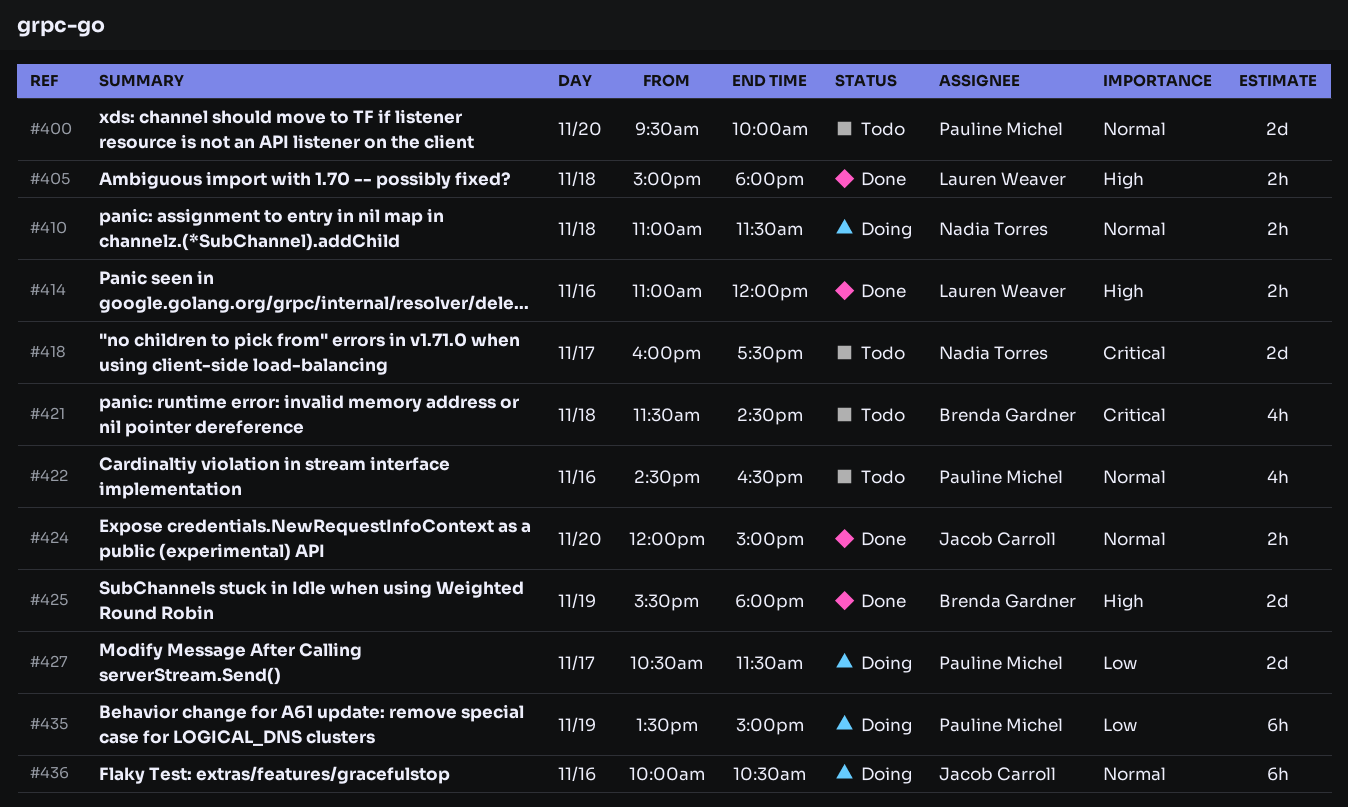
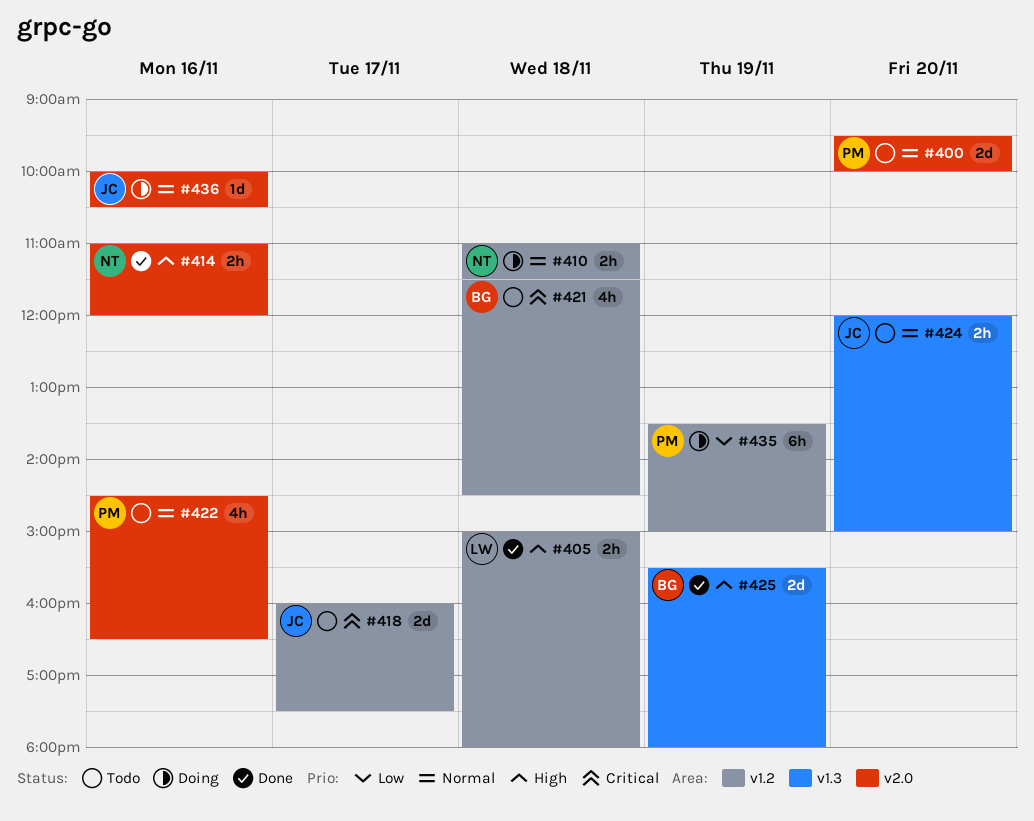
#414, owner: Lauren Weaver -> Nadia Torres
#418, owner: Nadia Torres -> Jacob Carroll
#424, status: Done -> Todo
#427: present -> none
#436, estimate: 6h -> 1d

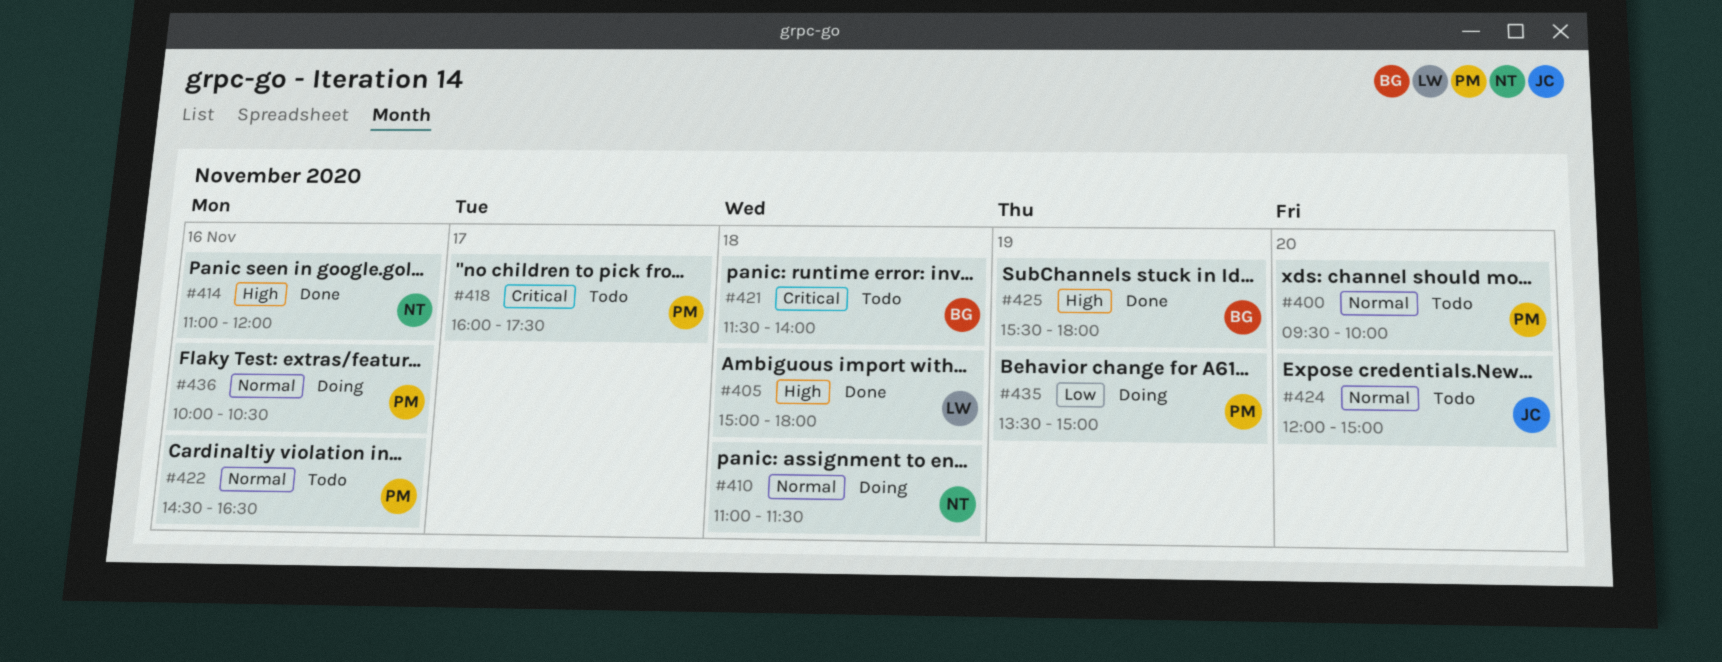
#418, owner: JC -> PM
#421, ends: 14:30 -> 14:00
#436, owner: JC -> PM

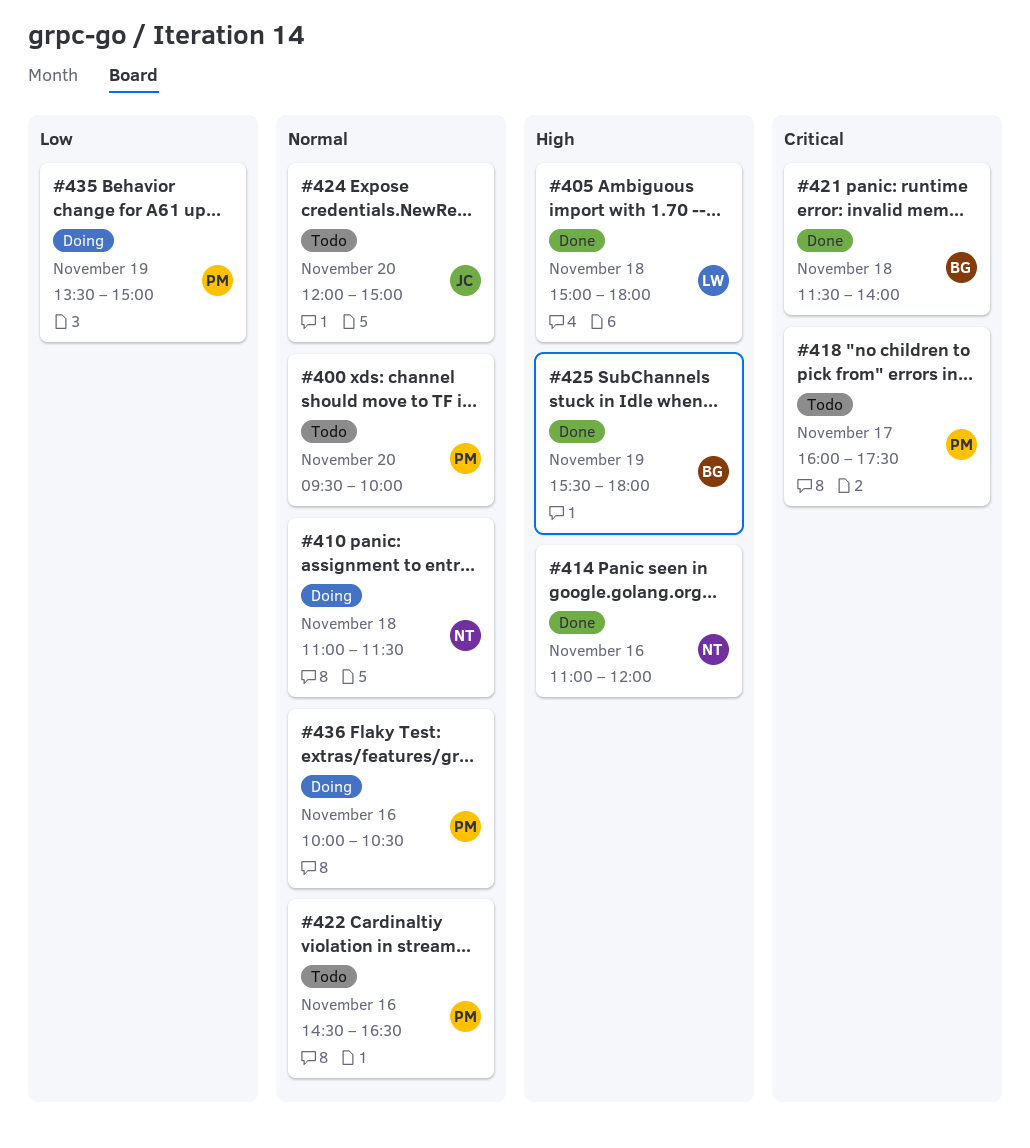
#421, status: Todo -> Done

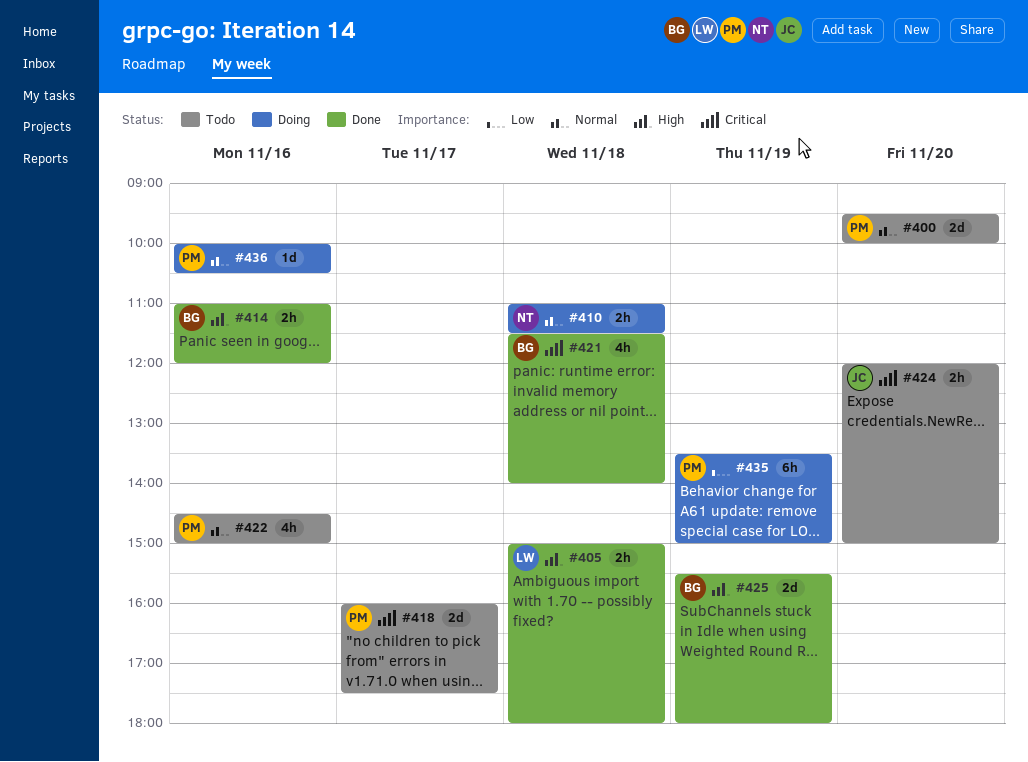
#414, owner: NT -> BG
#422, ends: 16:30 -> 15:00
#424, priority: Normal -> Critical

